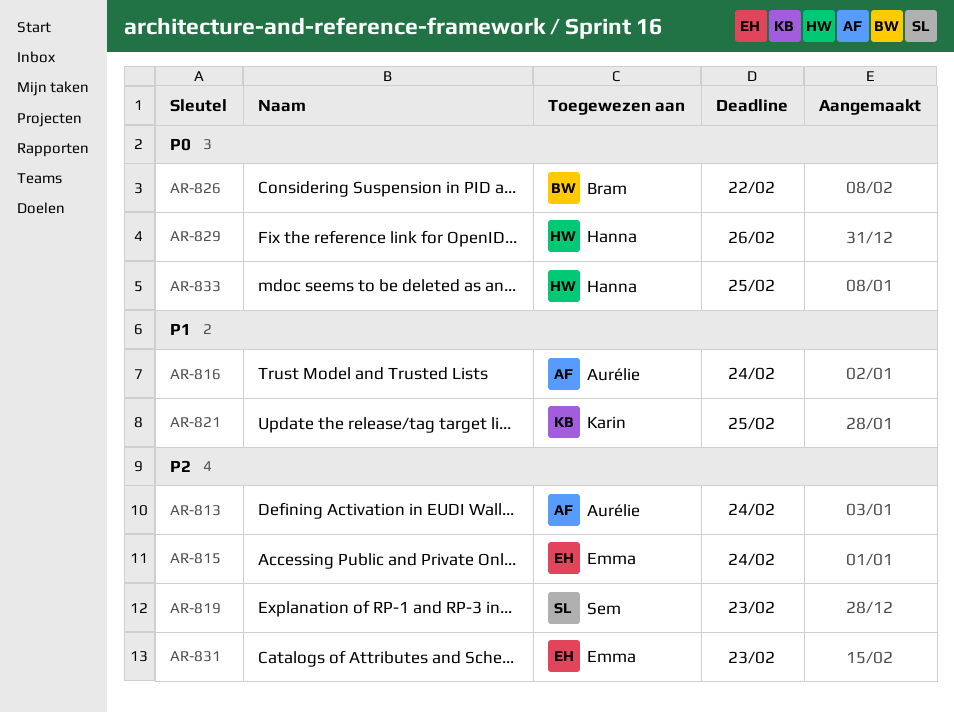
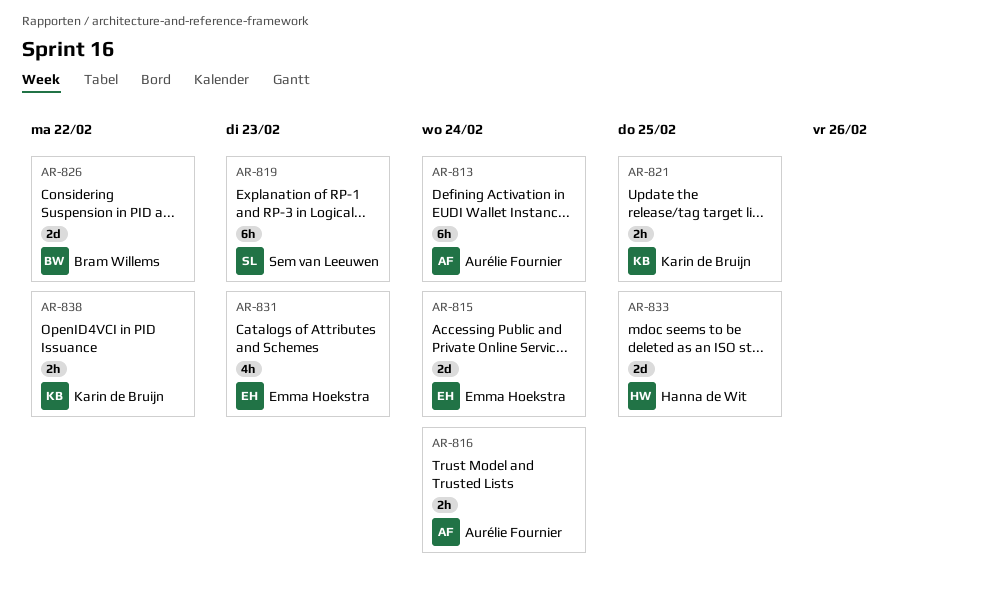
AR-829: present -> none
AR-838: none -> present

